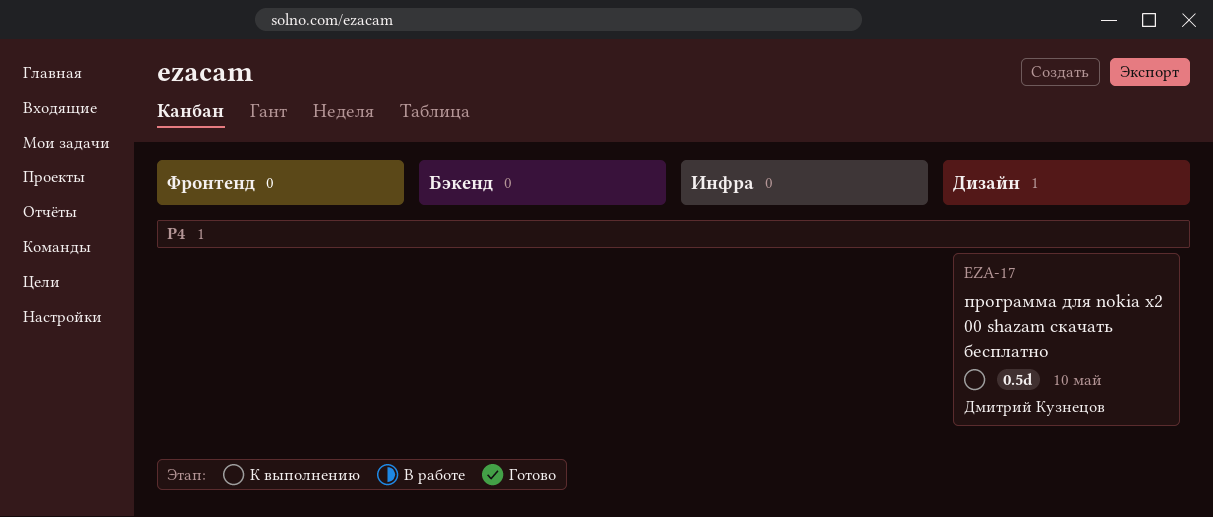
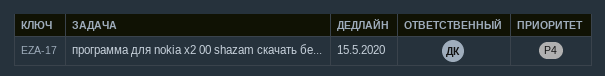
EZA-17, due: May 10 -> May 15

